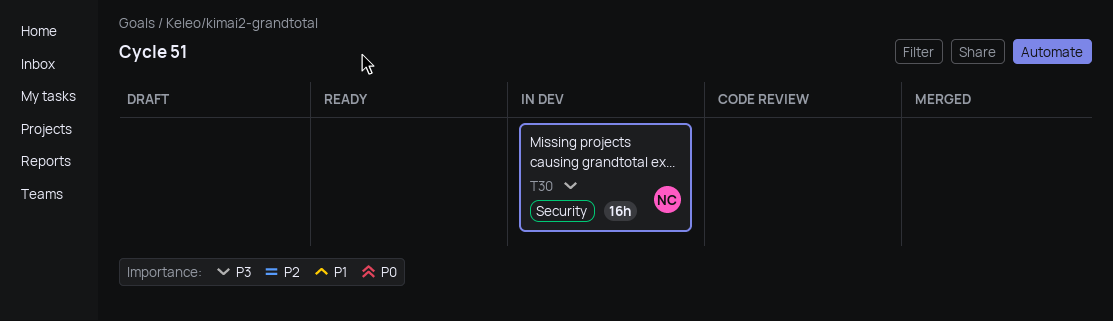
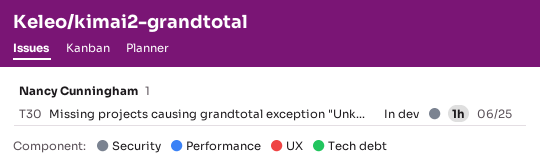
T30, estimate: 16h -> 1h

